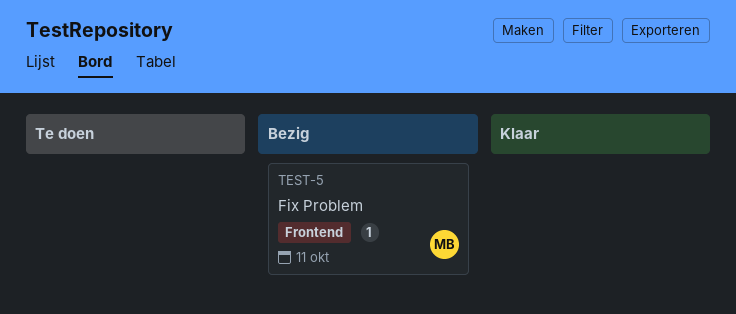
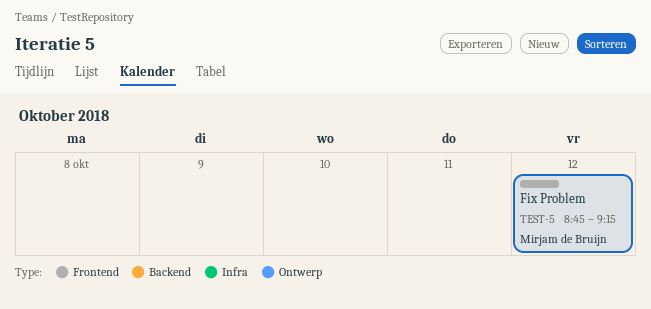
TEST-5, day: Oct 11 -> Oct 12

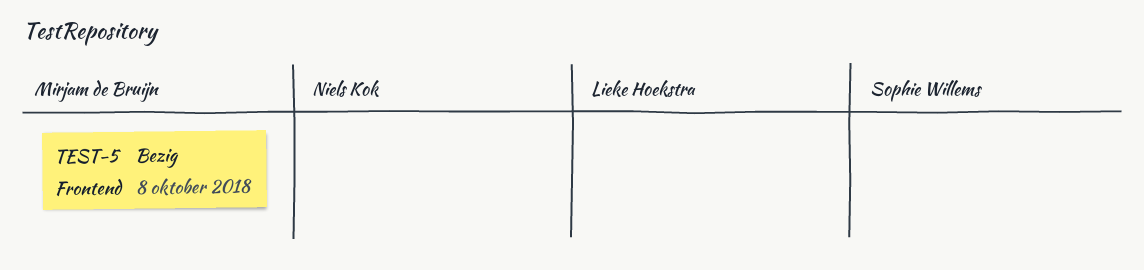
TEST-5, day: Oct 12 -> Oct 8

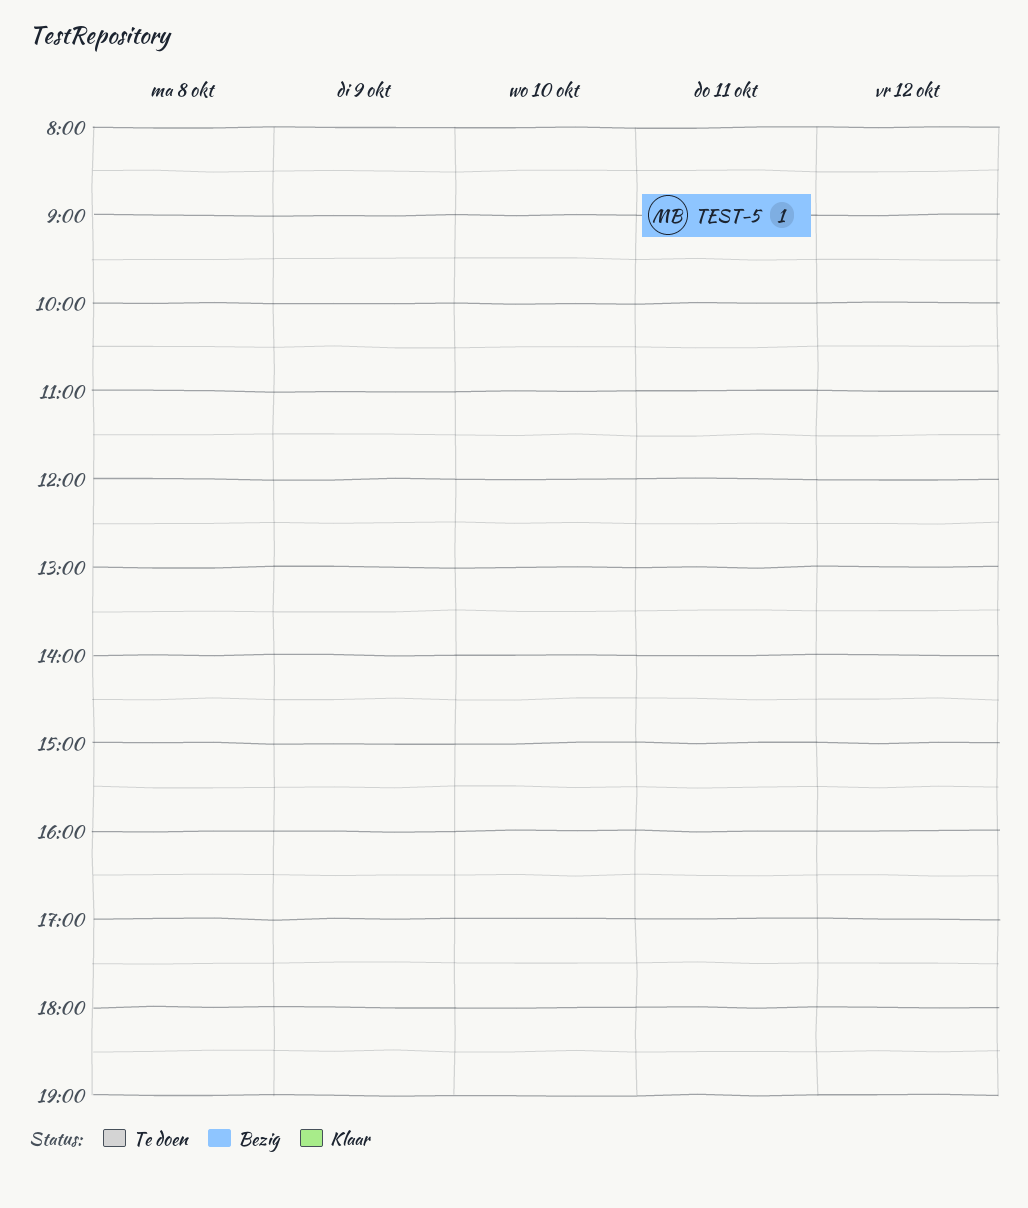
TEST-5, day: Oct 8 -> Oct 11

